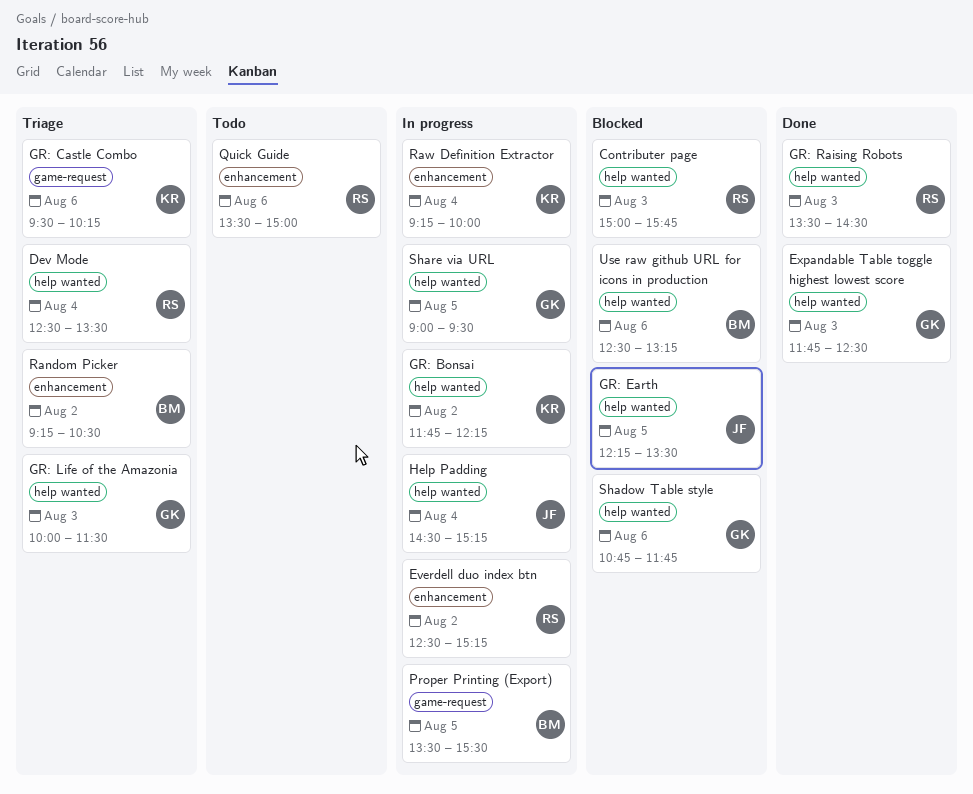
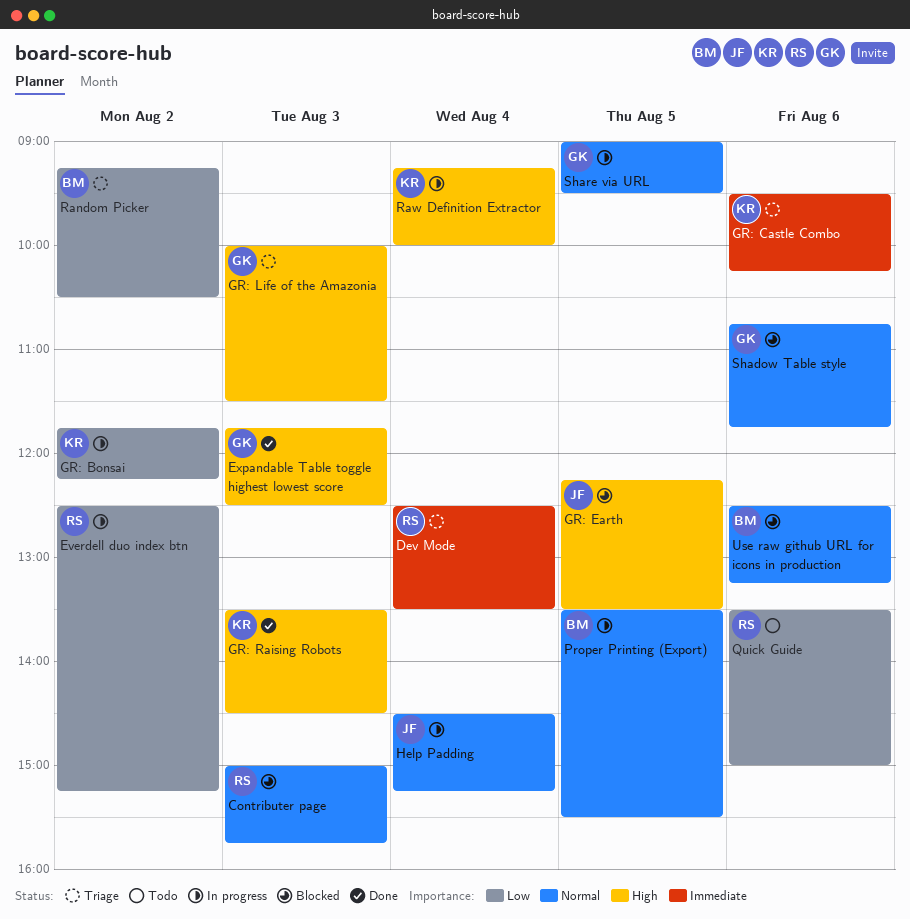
GR: Raising Robots, owner: RS -> KR

